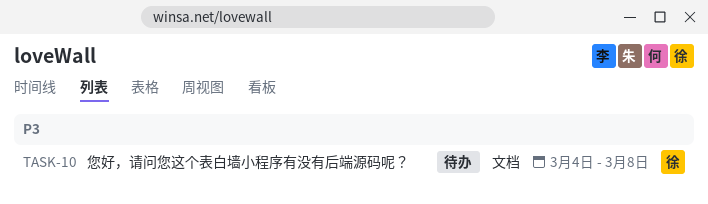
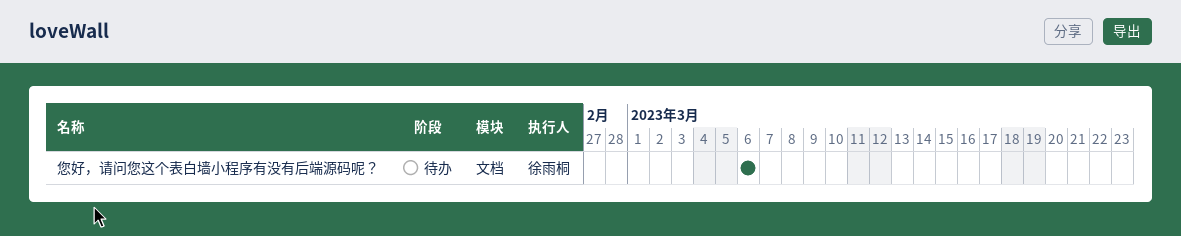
您好，请问您这个表白墙小程序有没有后端源码呢？, start: Mar 4 -> Mar 6
您好，请问您这个表白墙小程序有没有后端源码呢？, due: Mar 8 -> Mar 6

